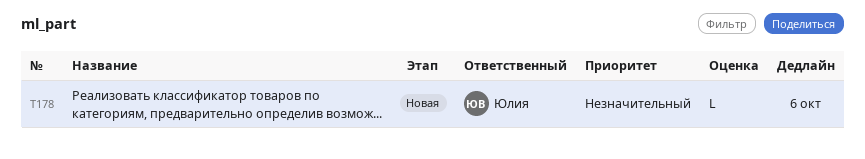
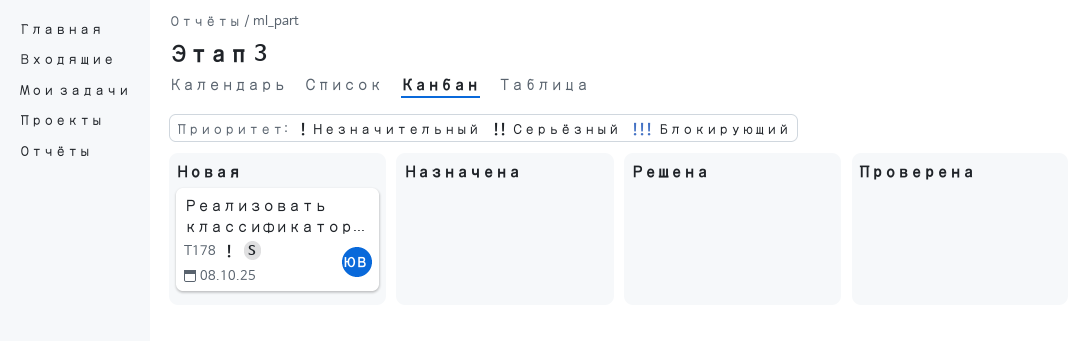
T178, estimate: L -> S
T178, due: Oct 6 -> Oct 8

